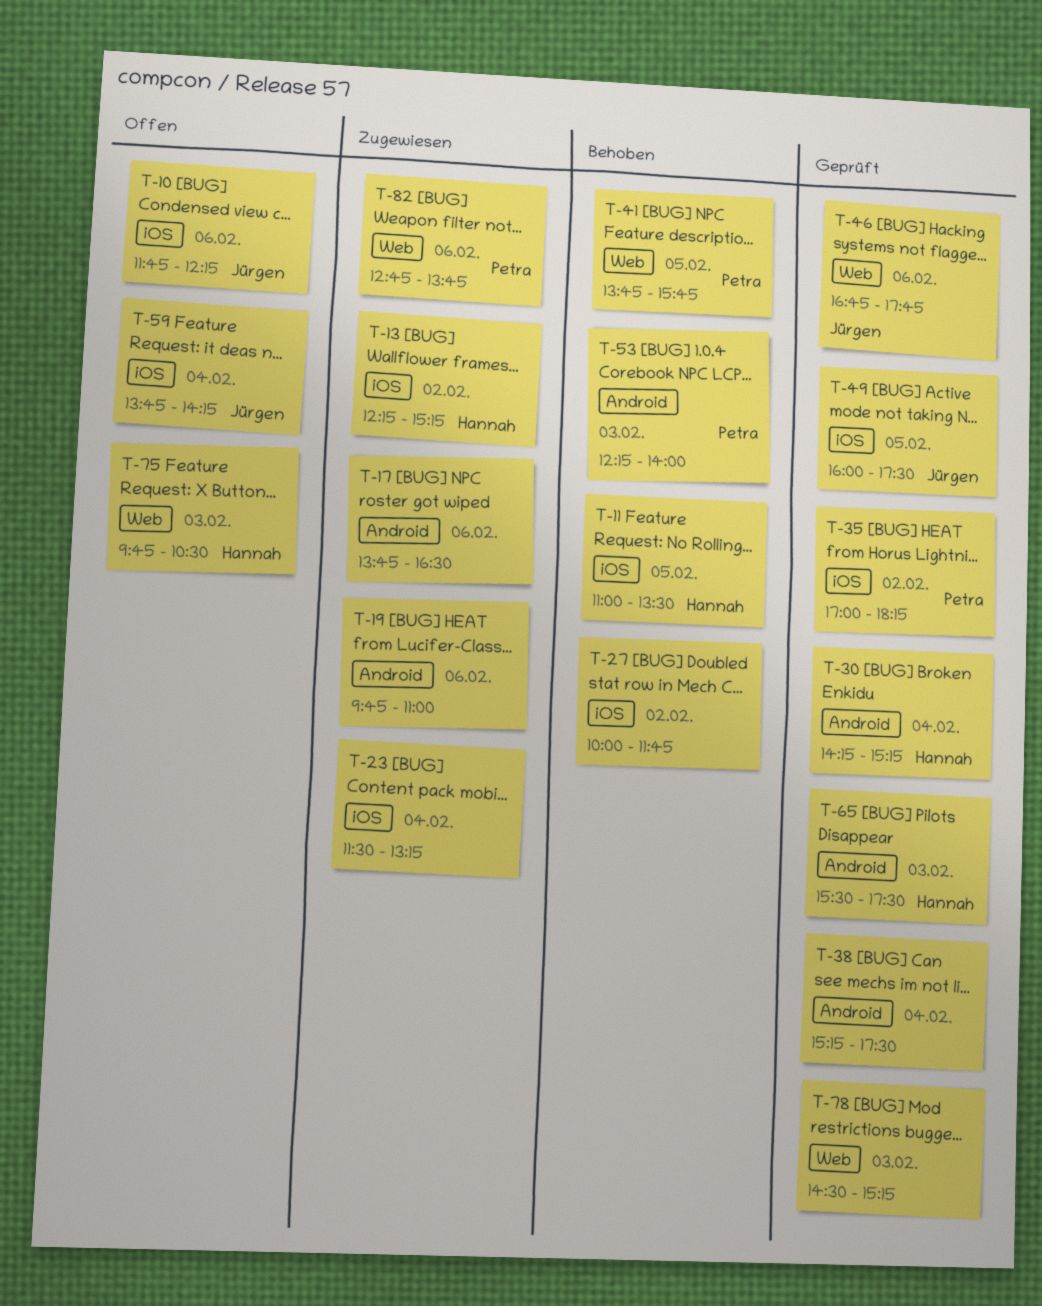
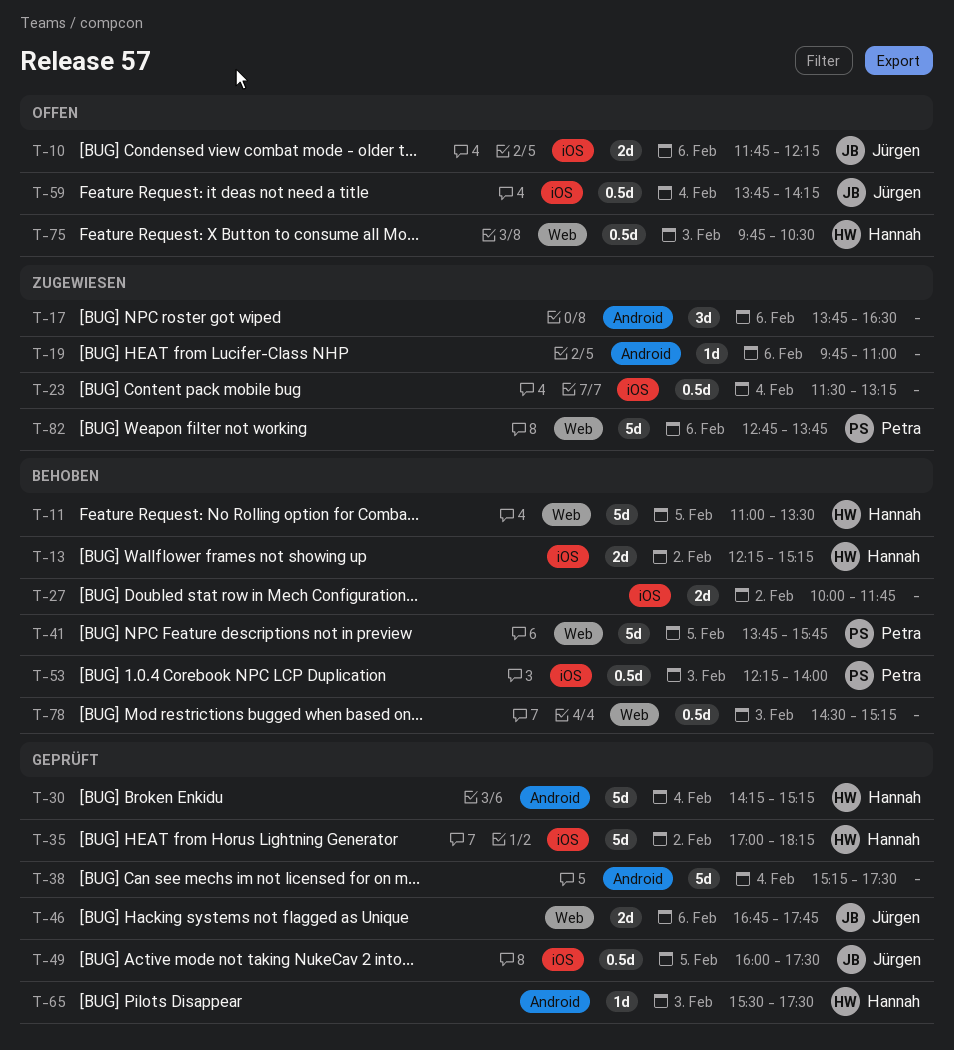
T-11, label: iOS -> Web
T-13, status: Zugewiesen -> Behoben
T-35, owner: Petra -> Hannah
T-53, label: Android -> iOS
T-78, status: Geprüft -> Behoben

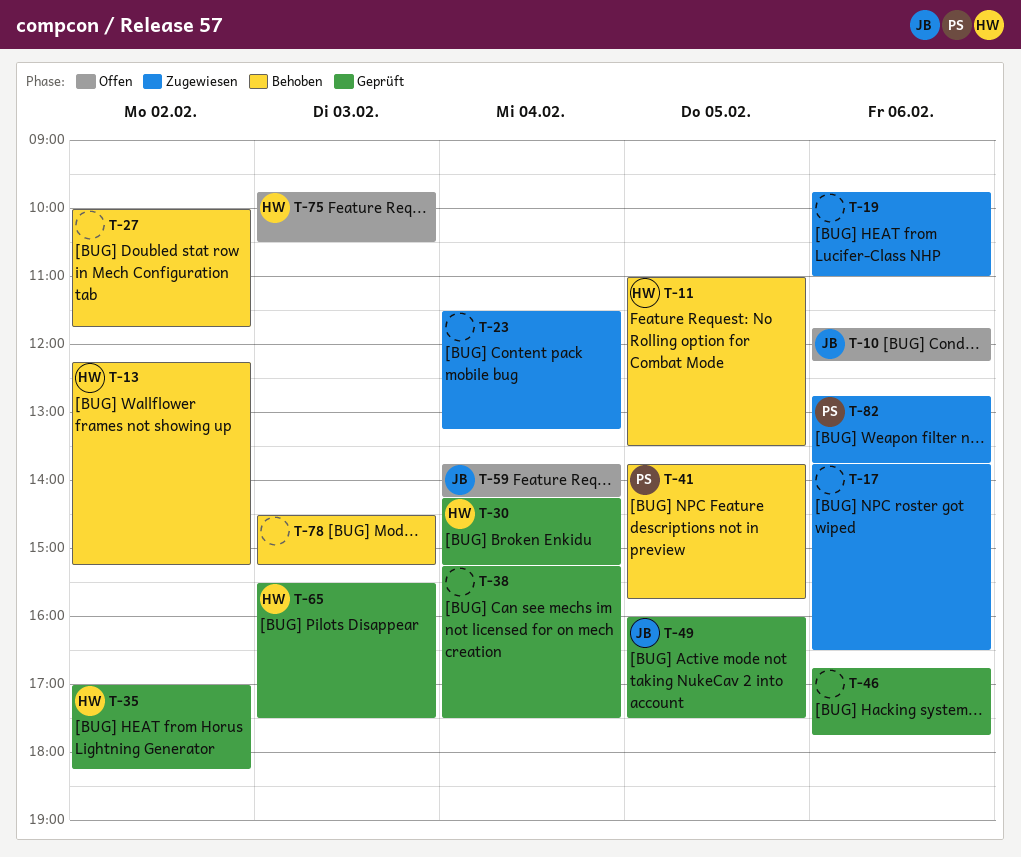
T-46, owner: Jürgen -> none
T-53: present -> none

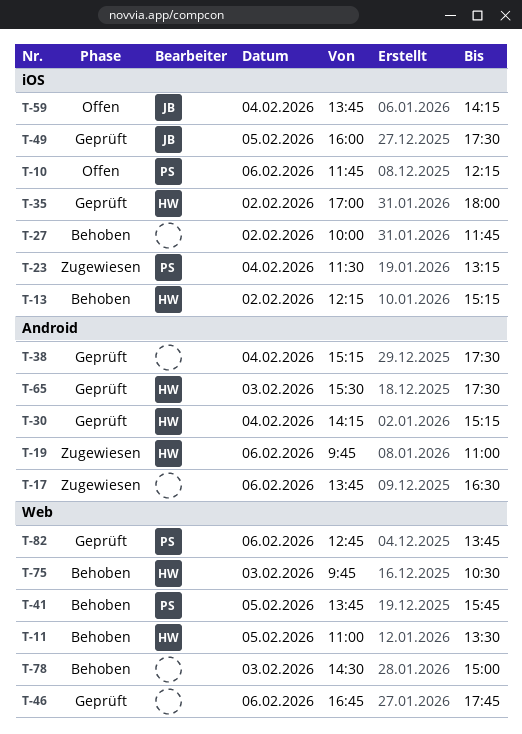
T-10, owner: JB -> PS
T-19, owner: none -> HW
T-23, owner: none -> PS
T-35, ends: 18:15 -> 18:00
T-75, status: Offen -> Behoben
T-78, ends: 15:15 -> 15:00
T-82, status: Zugewiesen -> Geprüft

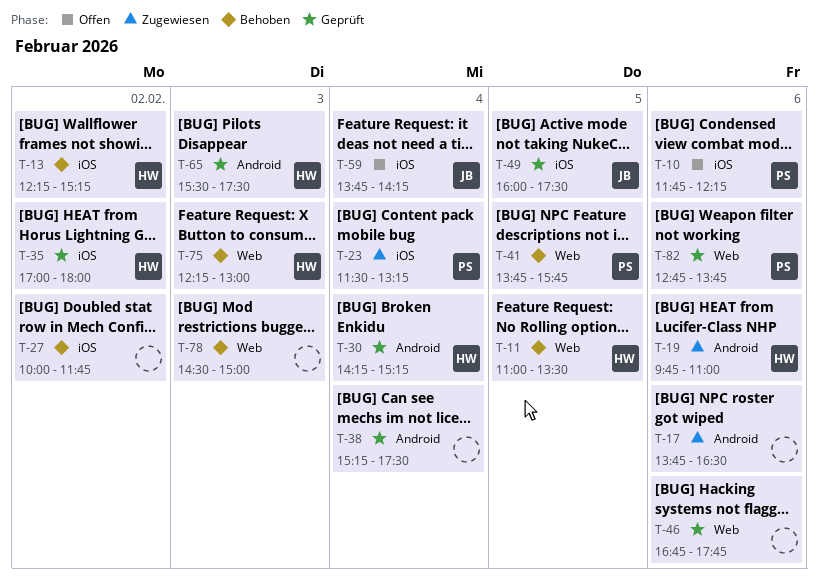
T-75, begins: 09:45 -> 12:15
T-75, ends: 10:30 -> 13:00

